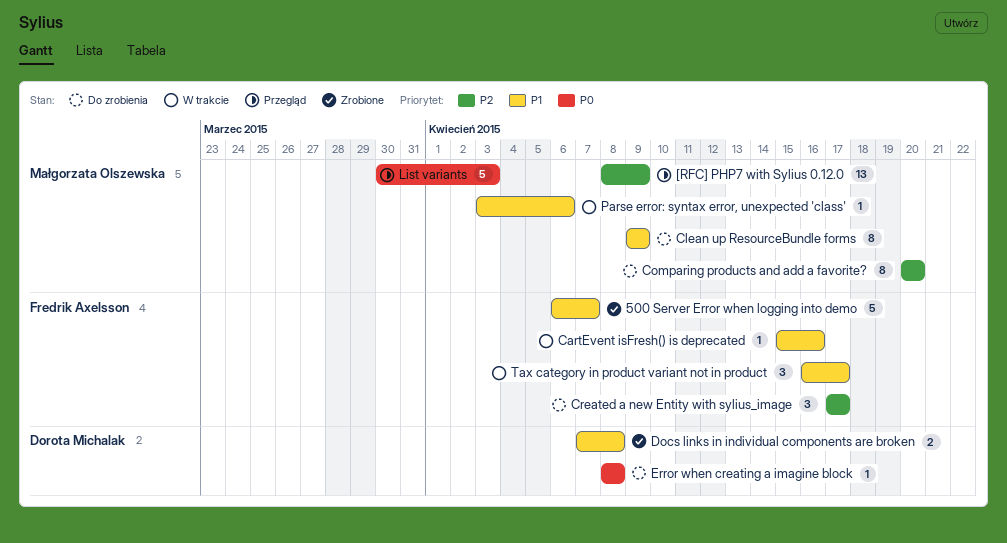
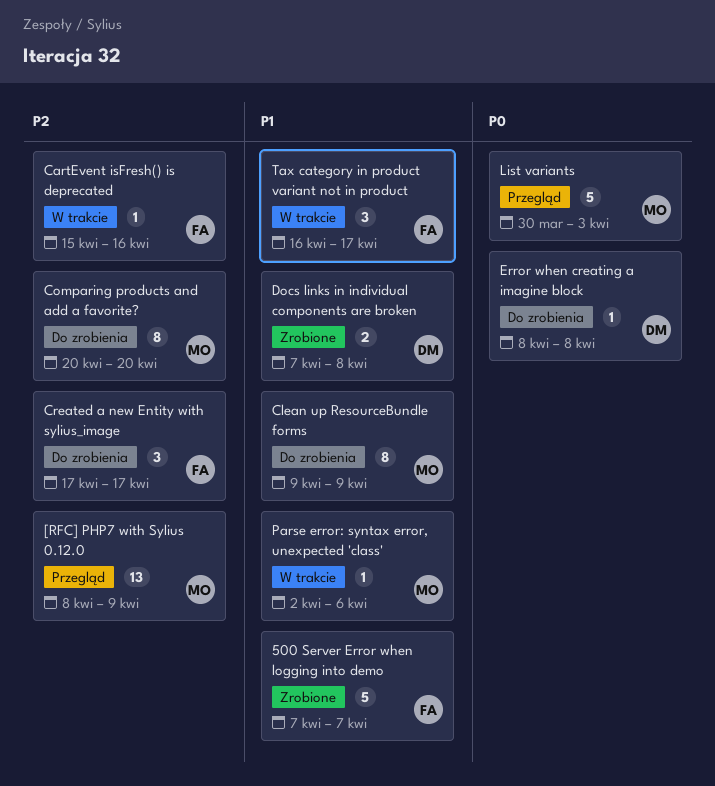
500 Server Error when logging into demo, start: Apr 6 -> Apr 7
CartEvent isFresh() is deprecated, priority: P1 -> P2
Parse error: syntax error, unexpected 'class', start: Apr 3 -> Apr 2

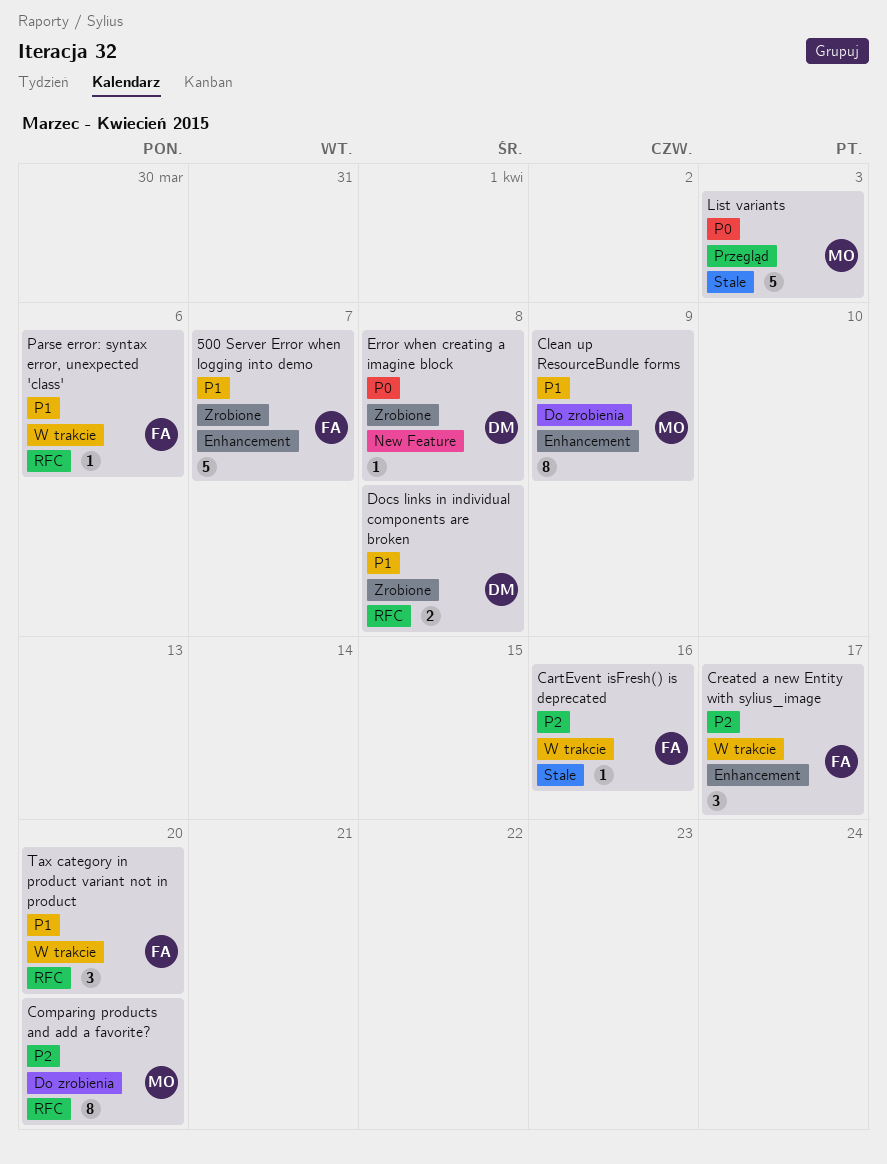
[RFC] PHP7 with Sylius 0.12.0: present -> none
Created a new Entity with sylius_image, status: Do zrobienia -> W trakcie
Error when creating a imagine block, status: Do zrobienia -> Zrobione
Parse error: syntax error, unexpected 'class', owner: MO -> FA
Tax category in product variant not in product, due: Apr 17 -> Apr 20

